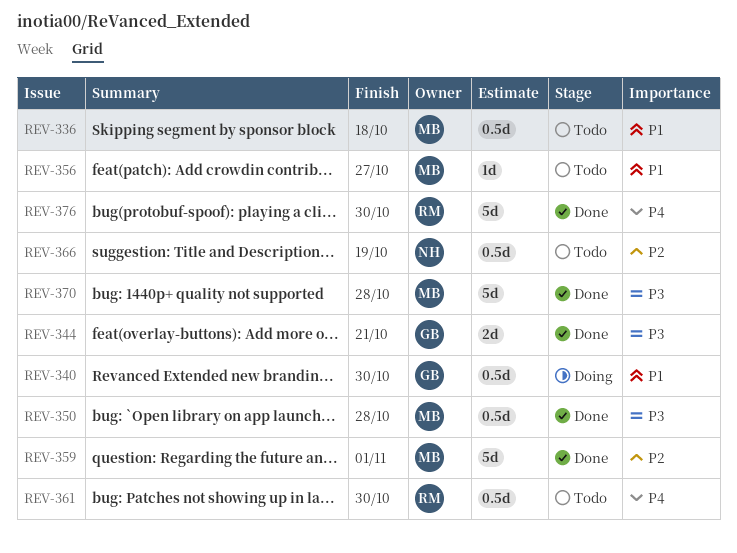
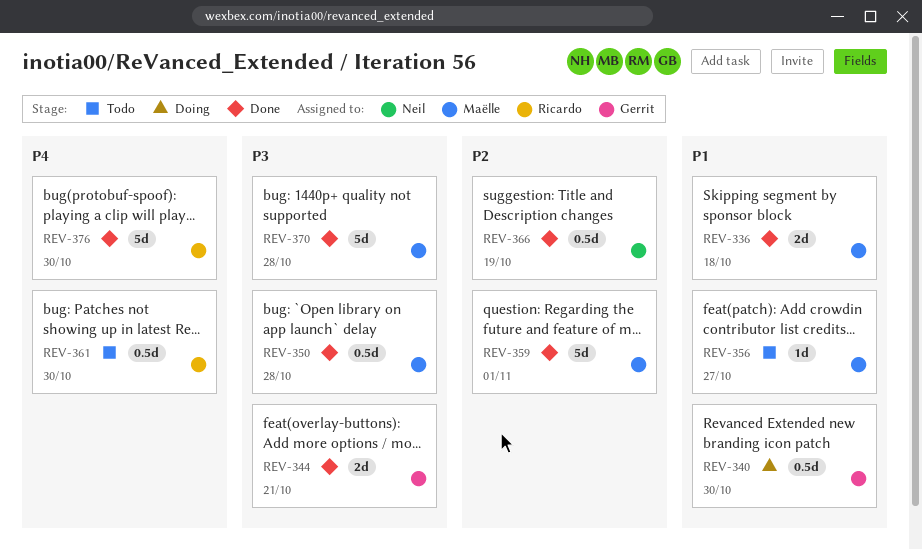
REV-336, status: Todo -> Done
REV-336, estimate: 0.5d -> 2d
REV-366, status: Todo -> Done

